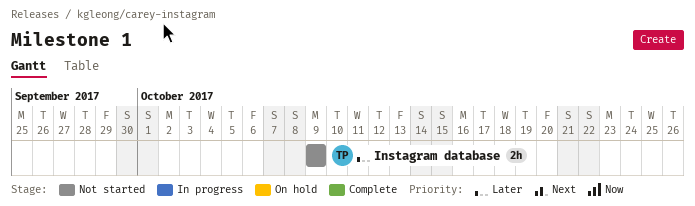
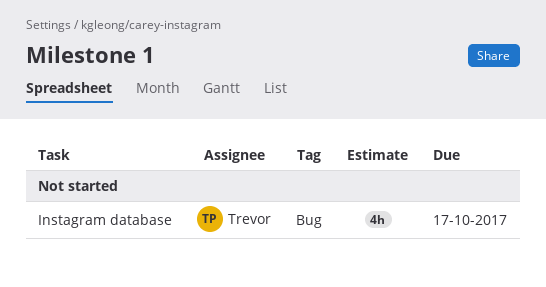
Instagram database, estimate: 2h -> 4h
Instagram database, due: Oct 9 -> Oct 17

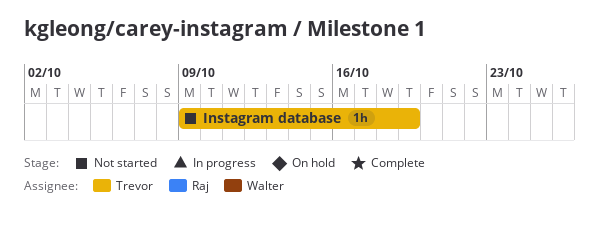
Instagram database, estimate: 4h -> 1h
Instagram database, due: Oct 17 -> Oct 19

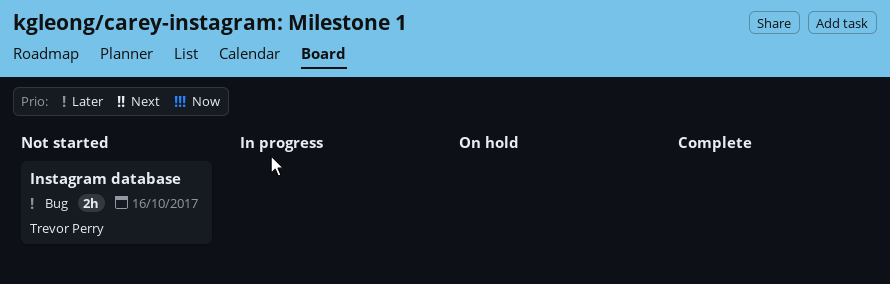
Instagram database, estimate: 1h -> 2h
Instagram database, due: Oct 19 -> Oct 16

